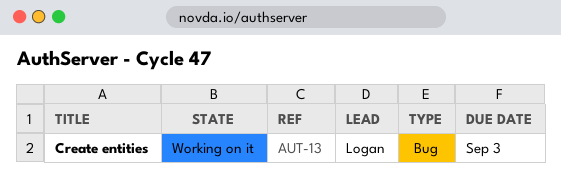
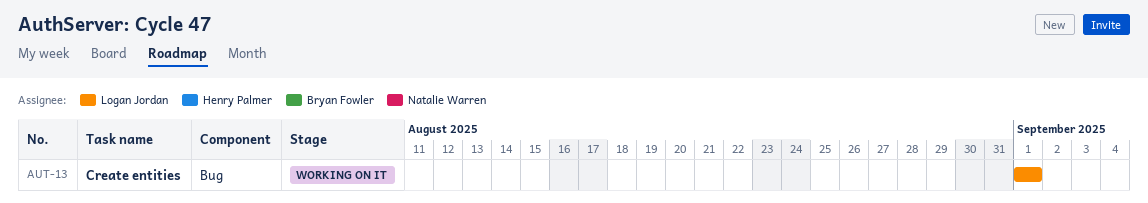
AUT-13, due: Sep 3 -> Sep 1

